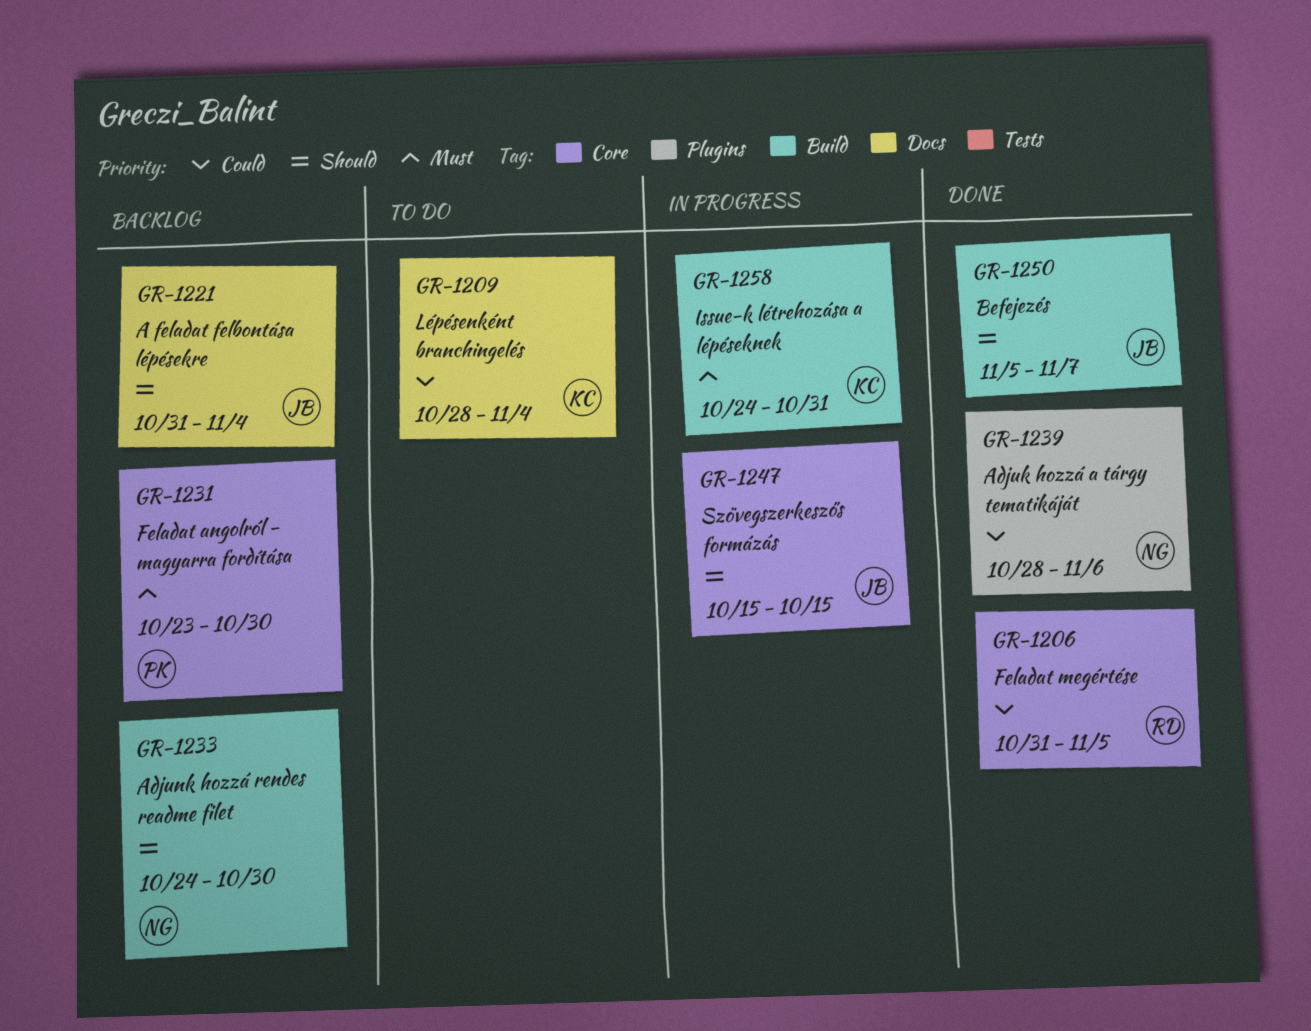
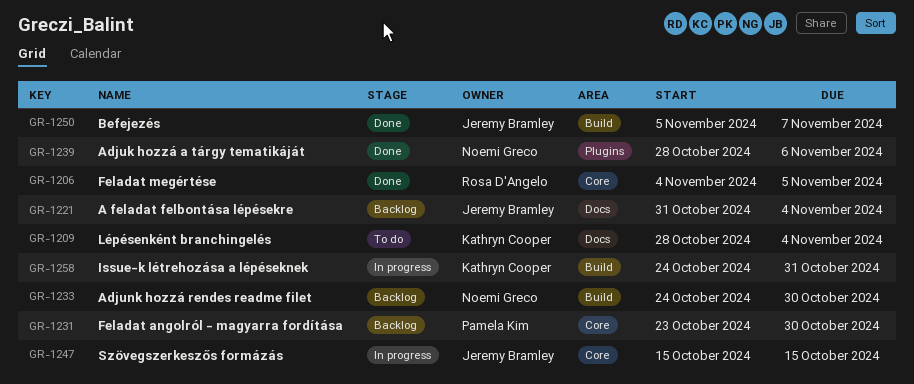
GR-1206, start: Oct 31 -> Nov 4

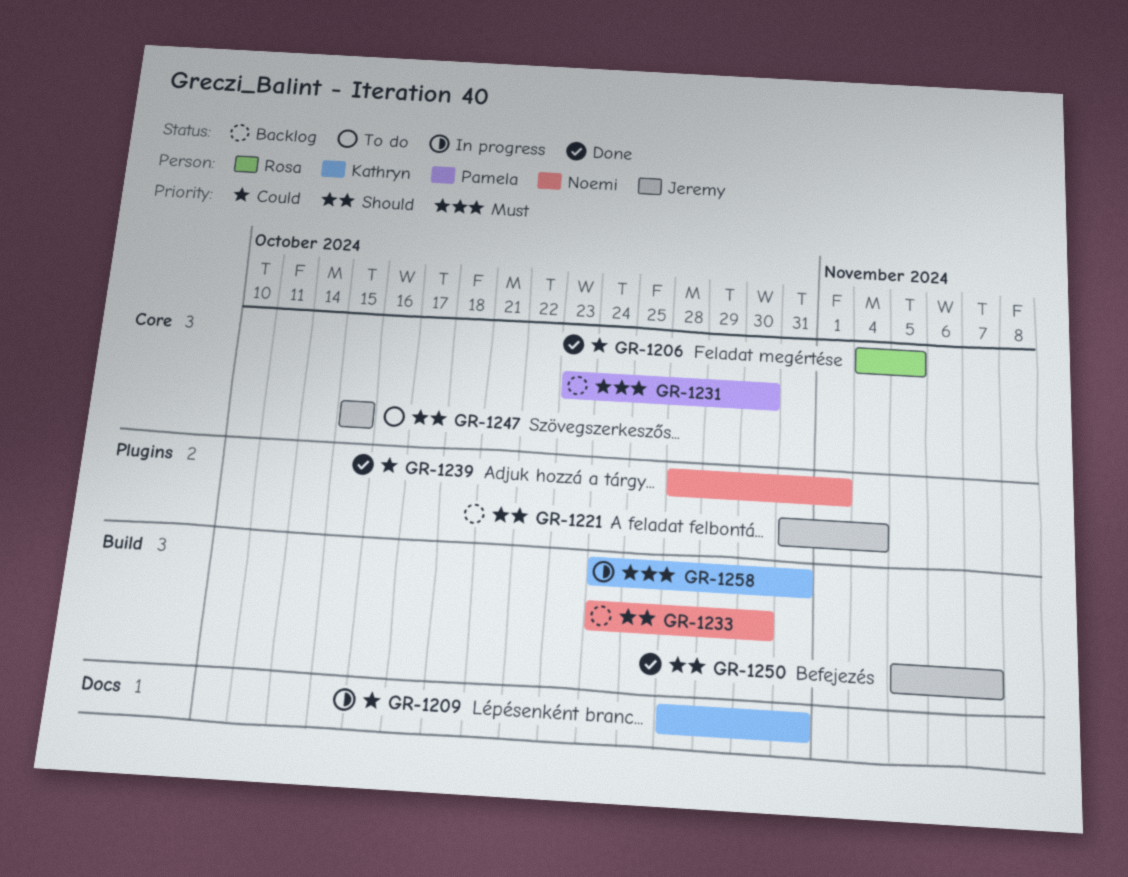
GR-1209, status: To do -> In progress
GR-1209, due: Nov 4 -> Oct 31
GR-1221, label: Docs -> Plugins
GR-1239, due: Nov 6 -> Nov 1
GR-1247, status: In progress -> To do

